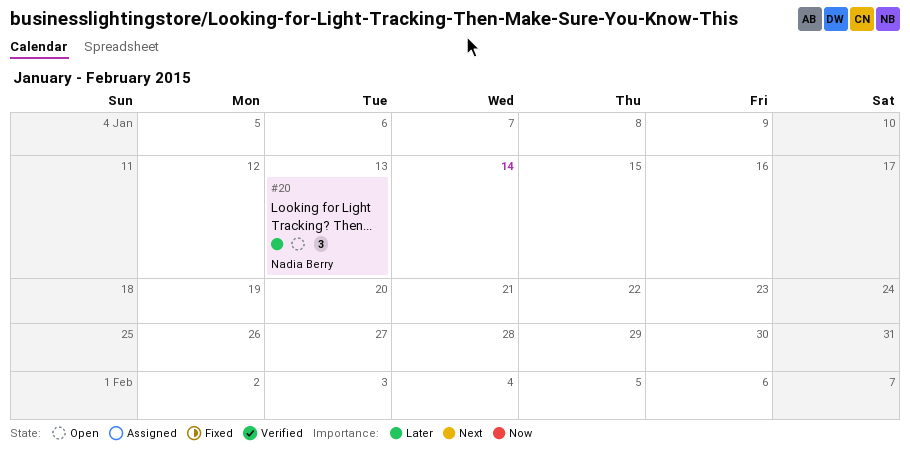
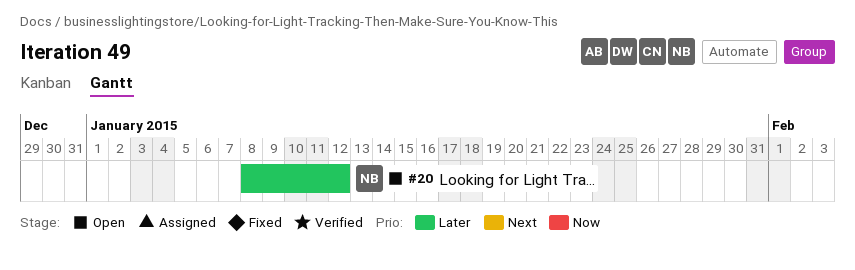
#20, due: Jan 13 -> Jan 12

